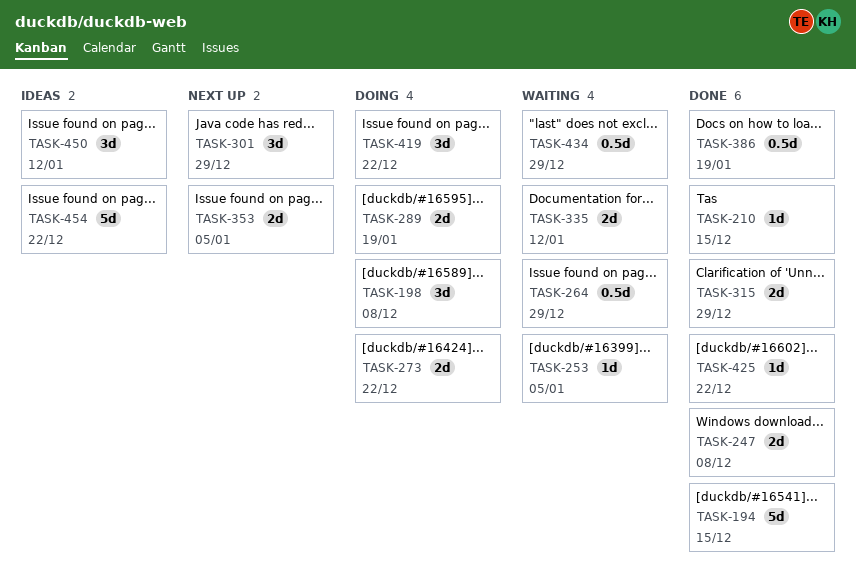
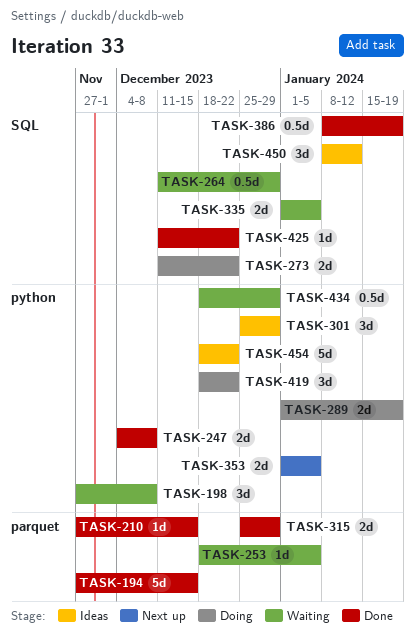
TASK-198, status: Doing -> Waiting
TASK-301, status: Next up -> Ideas
TASK-335, due: Jan 12 -> Jan 5

